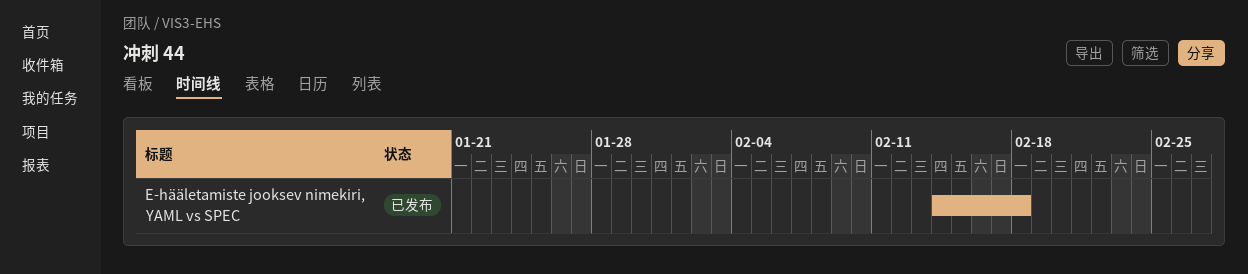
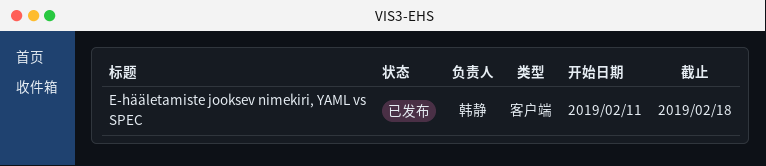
E-hääletamiste jooksev nimekiri, YAML vs SPEC, start: Feb 14 -> Feb 11

